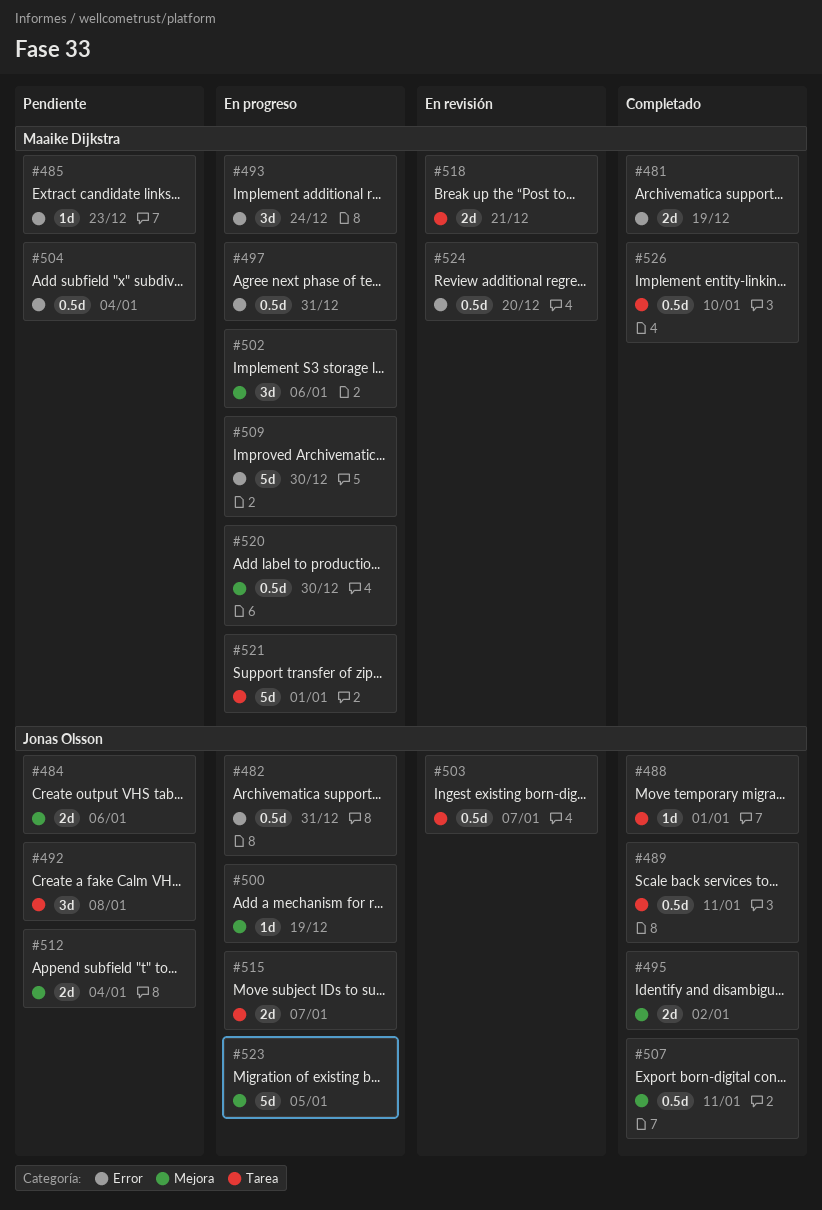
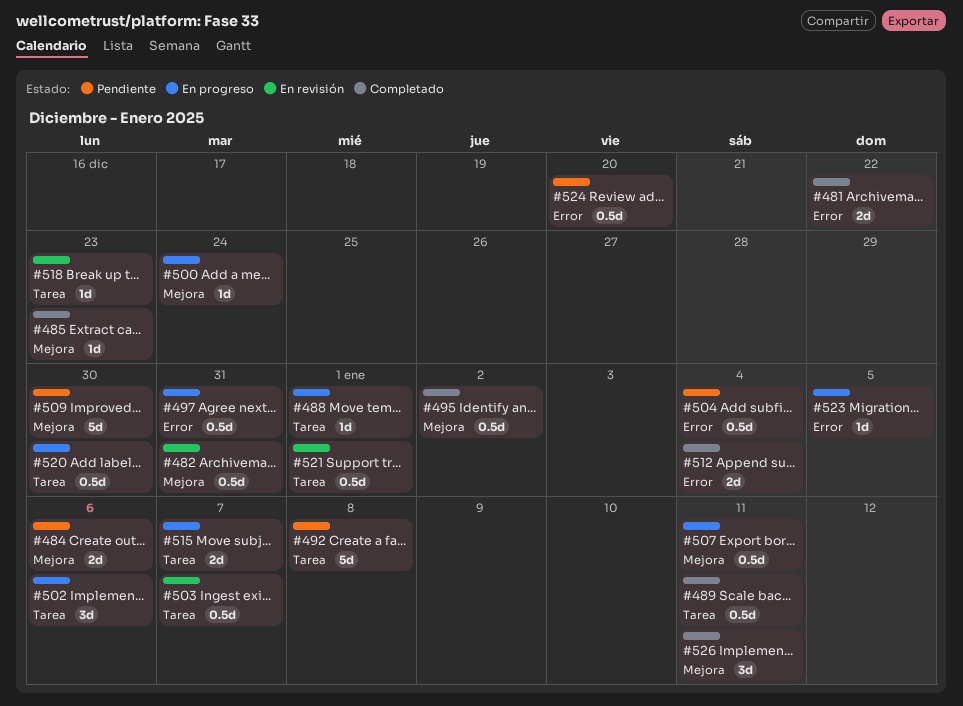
#481, due: Dec 19 -> Dec 22
#482, status: En progreso -> En revisión
#482, label: Error -> Mejora
#485, status: Pendiente -> Completado
#485, label: Error -> Mejora
#488, status: Completado -> En progreso
#492, estimate: 3d -> 5d
#493: present -> none
#495, estimate: 2d -> 0.5d
#500, due: Dec 19 -> Dec 24
#502, label: Mejora -> Tarea
#507, status: Completado -> En progreso
#509, status: En progreso -> Pendiente
#509, label: Error -> Mejora
#512, status: Pendiente -> Completado
#512, label: Mejora -> Error
#518, estimate: 2d -> 1d
#518, due: Dec 21 -> Dec 23
#520, label: Mejora -> Tarea
#521, status: En progreso -> En revisión
#521, estimate: 5d -> 0.5d
#523, label: Mejora -> Error
#523, estimate: 5d -> 1d
#524, status: En revisión -> Pendiente
#526, label: Tarea -> Mejora
#526, estimate: 0.5d -> 3d
#526, due: Jan 10 -> Jan 11

